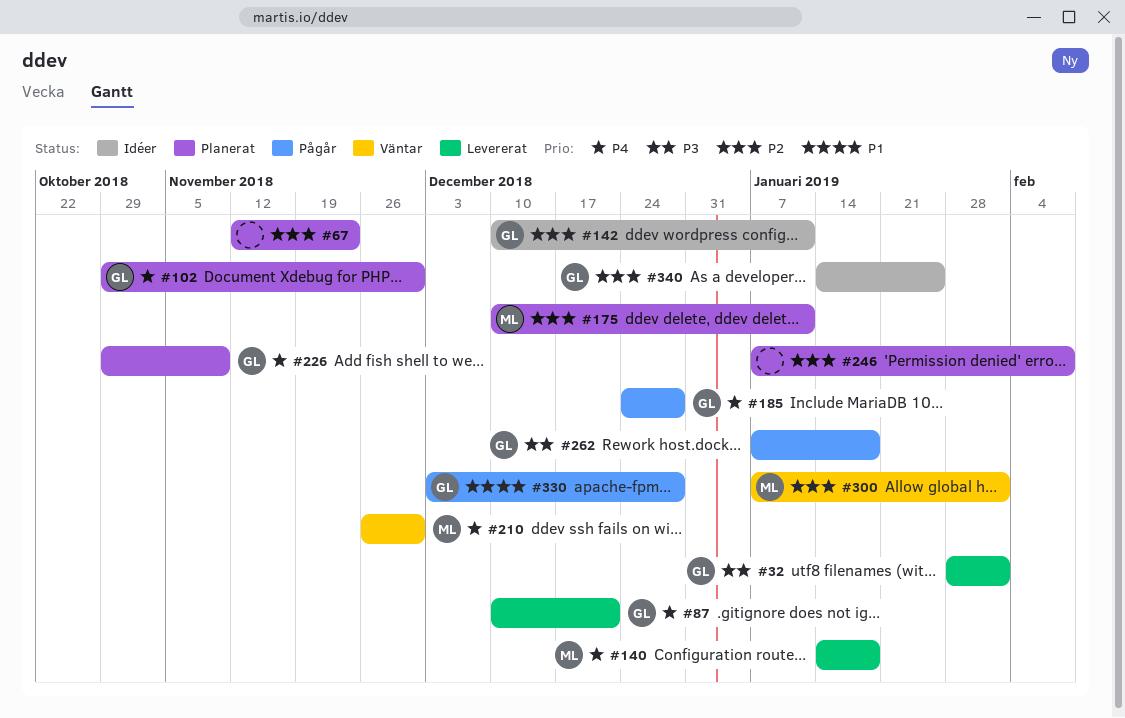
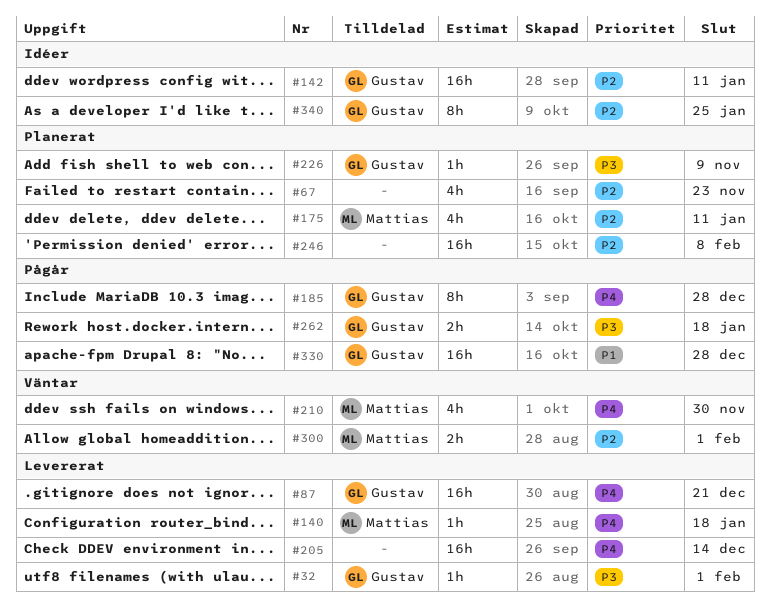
#102: present -> none
#205: none -> present
#226, priority: P4 -> P3

